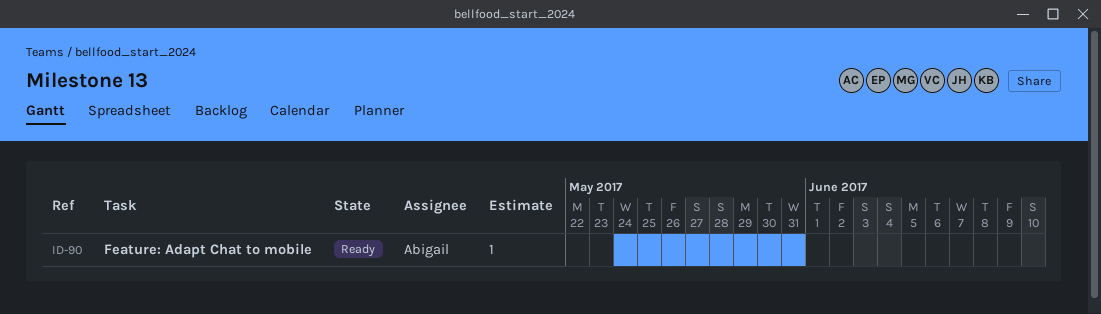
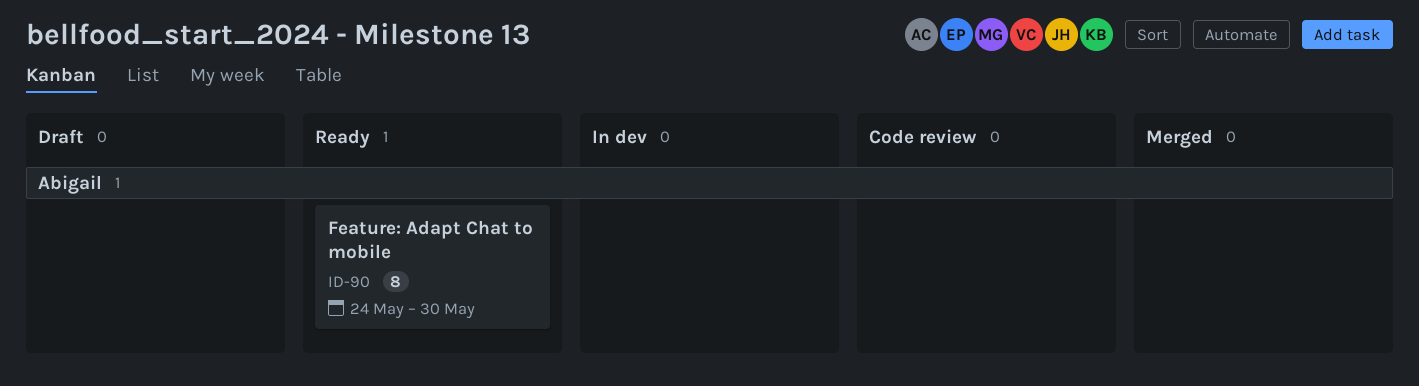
ID-90, estimate: 1 -> 8
ID-90, due: May 31 -> May 30

